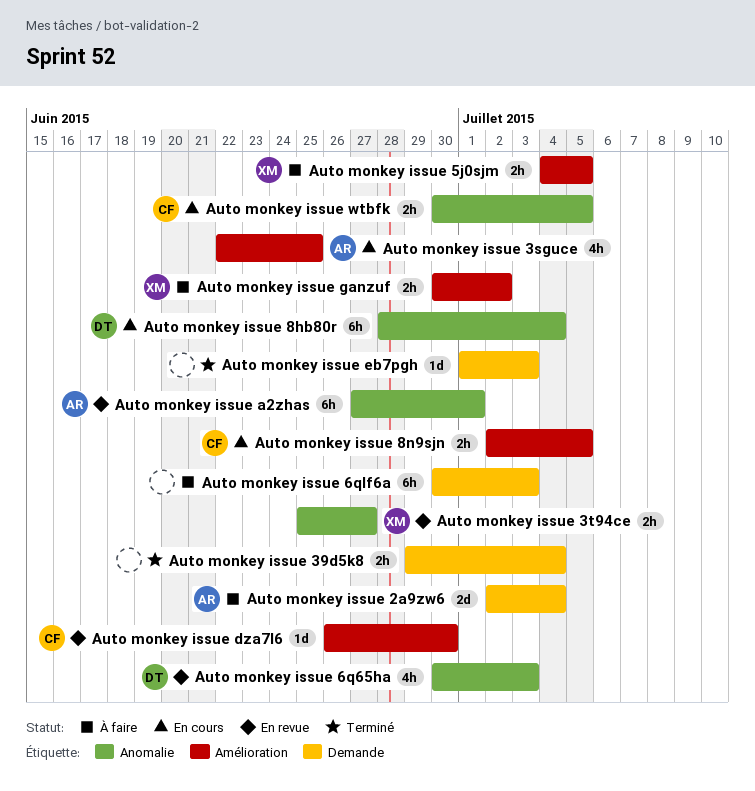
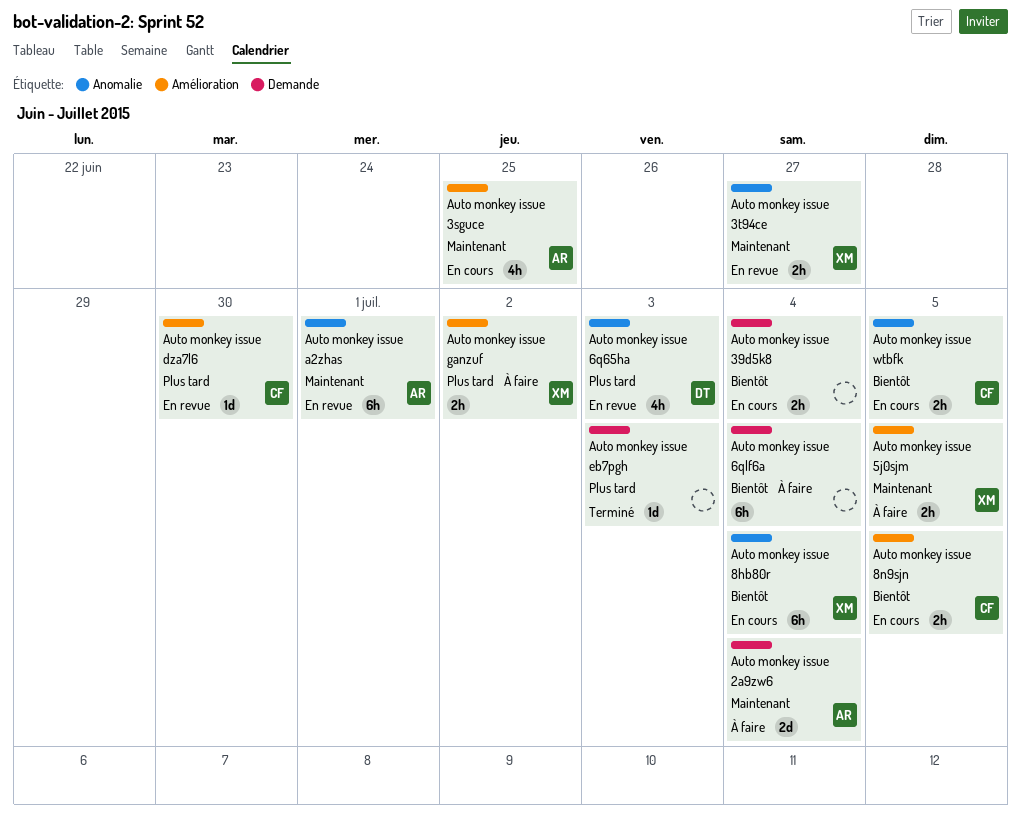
Auto monkey issue 39d5k8, status: Terminé -> En cours
Auto monkey issue 6qlf6a, due: Jul 3 -> Jul 4
Auto monkey issue 8hb80r, owner: DT -> XM

